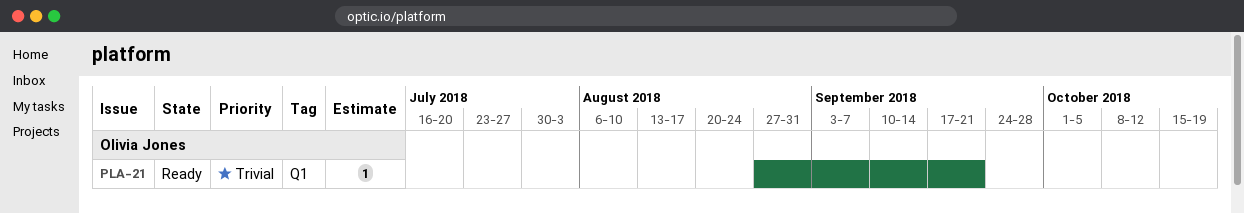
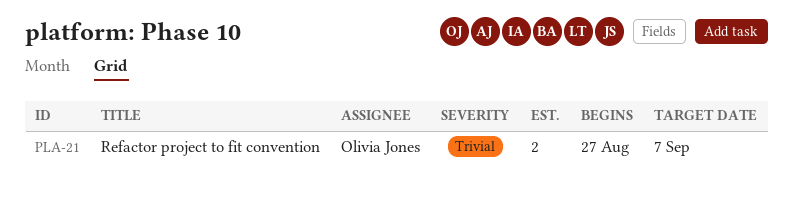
PLA-21, estimate: 1 -> 2
PLA-21, due: Sep 21 -> Sep 7

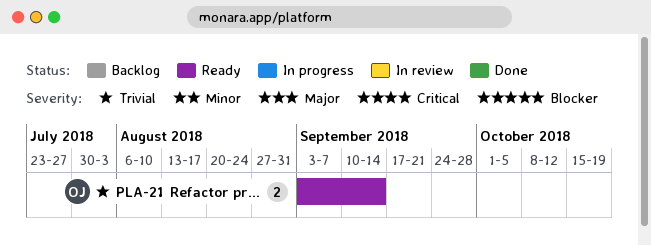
PLA-21, start: Aug 27 -> Sep 3
PLA-21, due: Sep 7 -> Sep 14

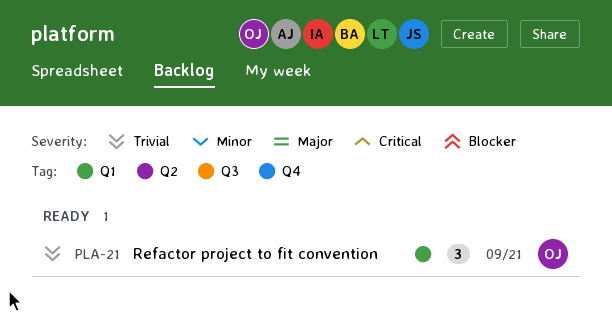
PLA-21, estimate: 2 -> 3
PLA-21, due: Sep 14 -> Sep 21

